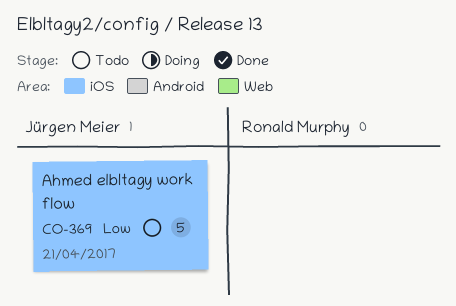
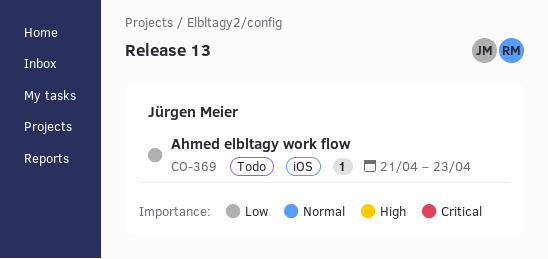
CO-369, estimate: 5 -> 1
CO-369, due: Apr 21 -> Apr 23

